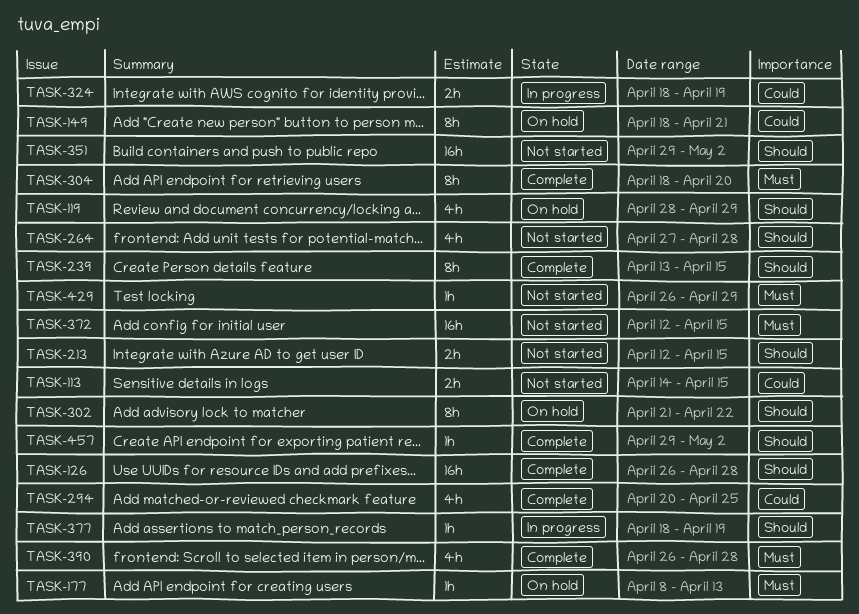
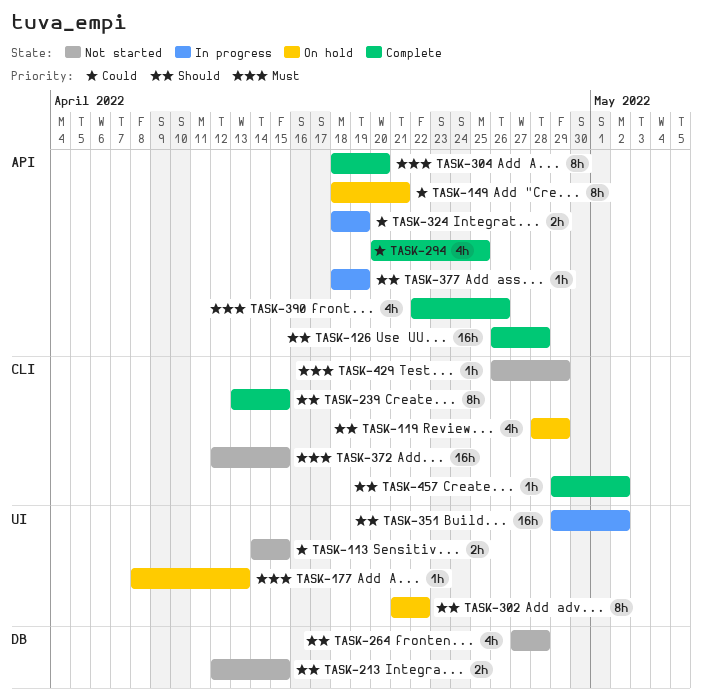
TASK-351, status: Not started -> In progress
TASK-390, start: Apr 26 -> Apr 22
TASK-390, due: Apr 28 -> Apr 26

